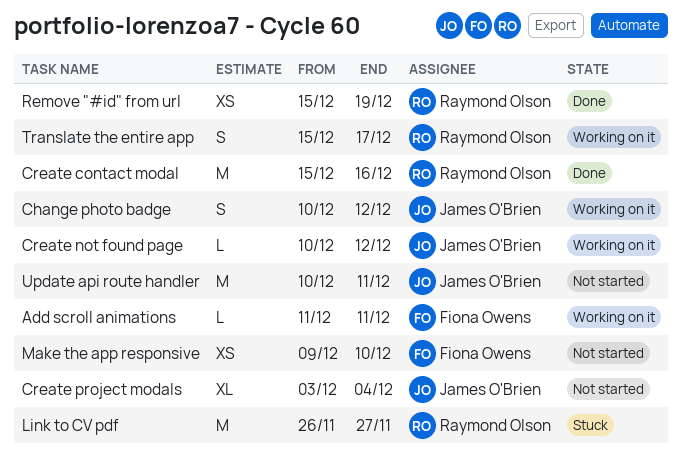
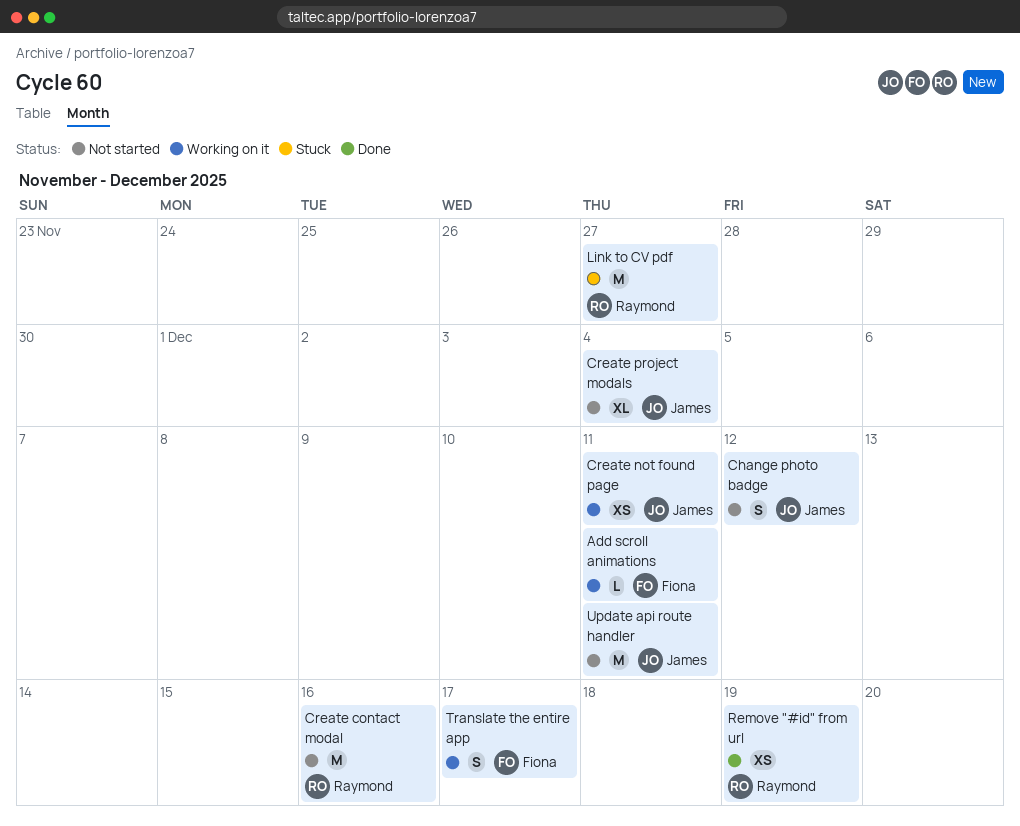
Change photo badge, status: Working on it -> Not started
Create contact modal, status: Done -> Not started
Create not found page, estimate: L -> XS
Create not found page, due: Dec 12 -> Dec 11
Make the app responsive: present -> none
Translate the entire app, owner: Raymond Olson -> Fiona Owens

